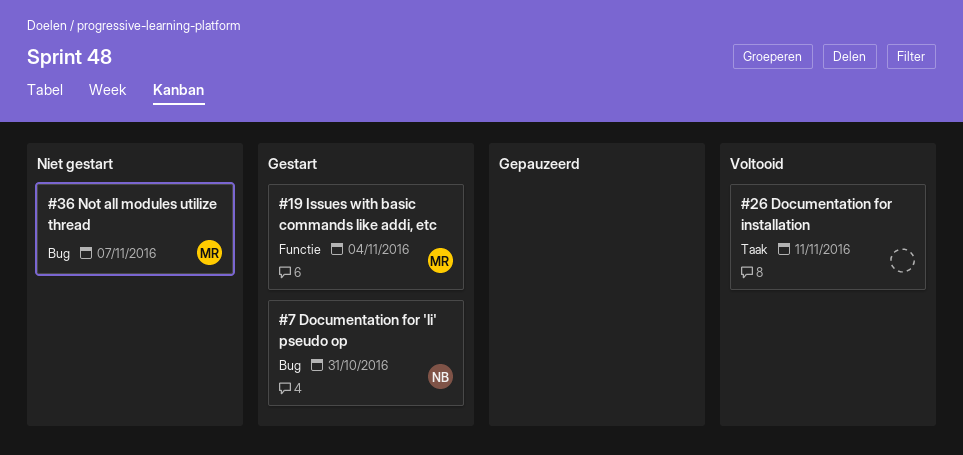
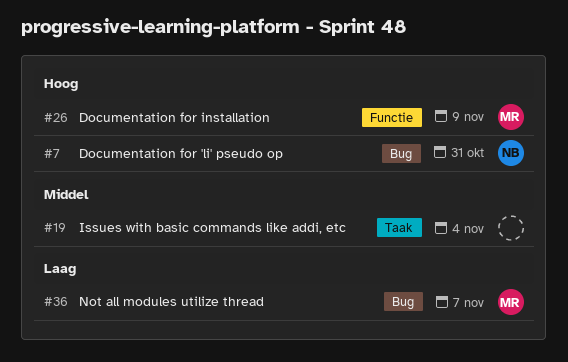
#19, owner: MR -> none
#19, label: Functie -> Taak
#26, owner: none -> MR
#26, label: Taak -> Functie
#26, due: Nov 11 -> Nov 9

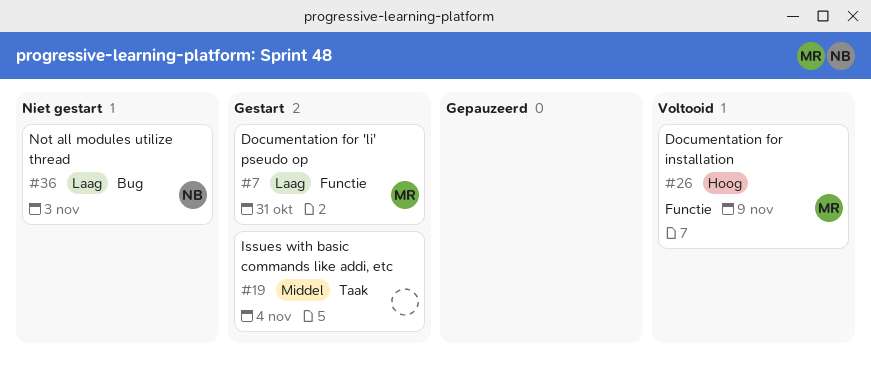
#7, owner: NB -> MR
#7, priority: Hoog -> Laag
#7, label: Bug -> Functie
#36, owner: MR -> NB
#36, due: Nov 7 -> Nov 3

